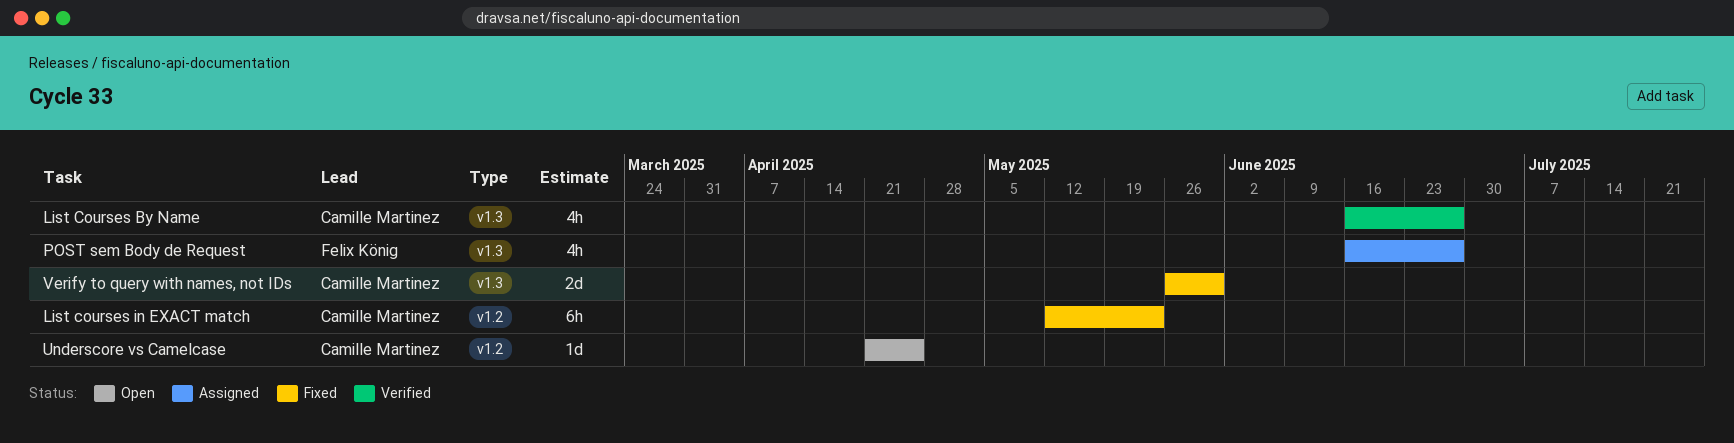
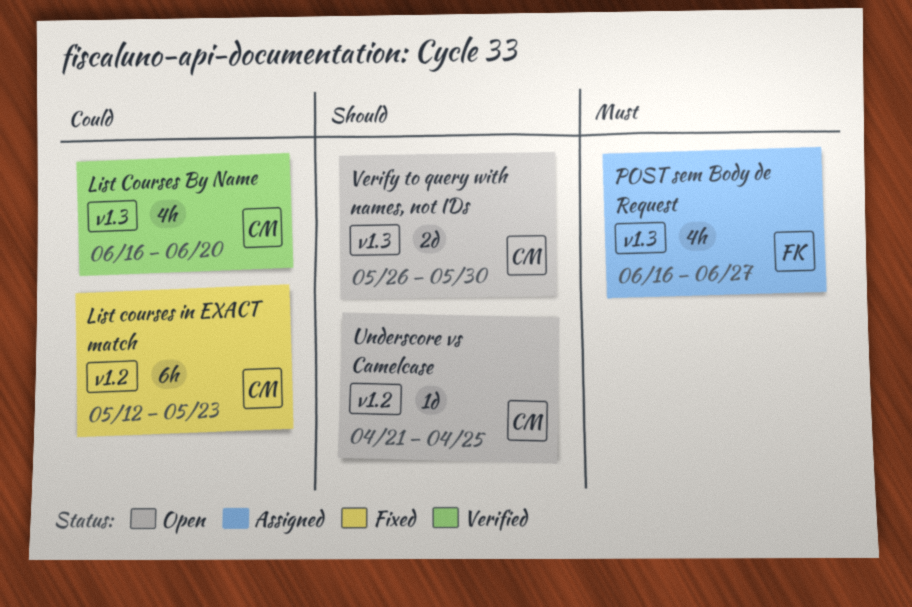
List Courses By Name, due: Jun 27 -> Jun 20
Verify to query with names, not IDs, status: Fixed -> Open

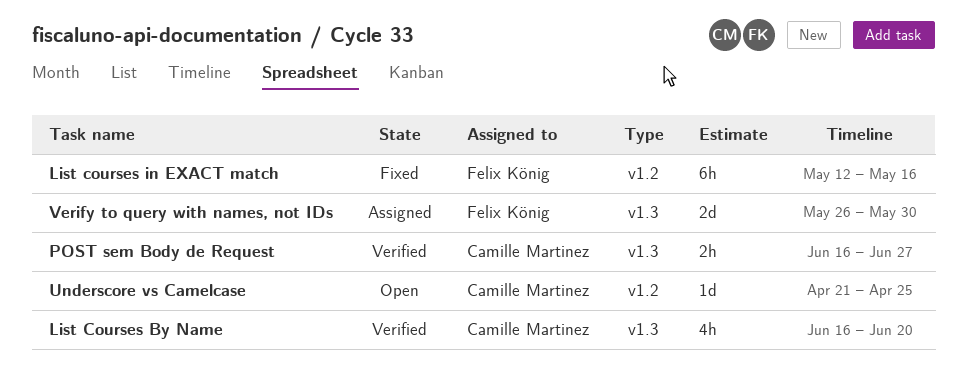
List courses in EXACT match, owner: Camille Martinez -> Felix König
List courses in EXACT match, due: May 23 -> May 16
POST sem Body de Request, status: Assigned -> Verified
POST sem Body de Request, owner: Felix König -> Camille Martinez
POST sem Body de Request, estimate: 4h -> 2h
Verify to query with names, not IDs, status: Open -> Assigned
Verify to query with names, not IDs, owner: Camille Martinez -> Felix König

